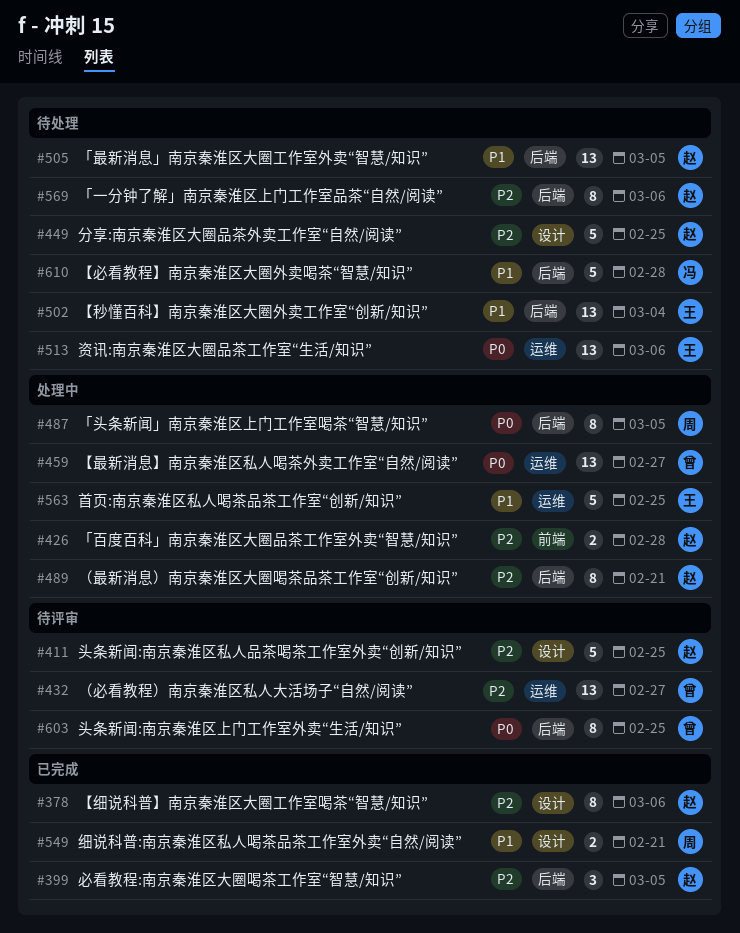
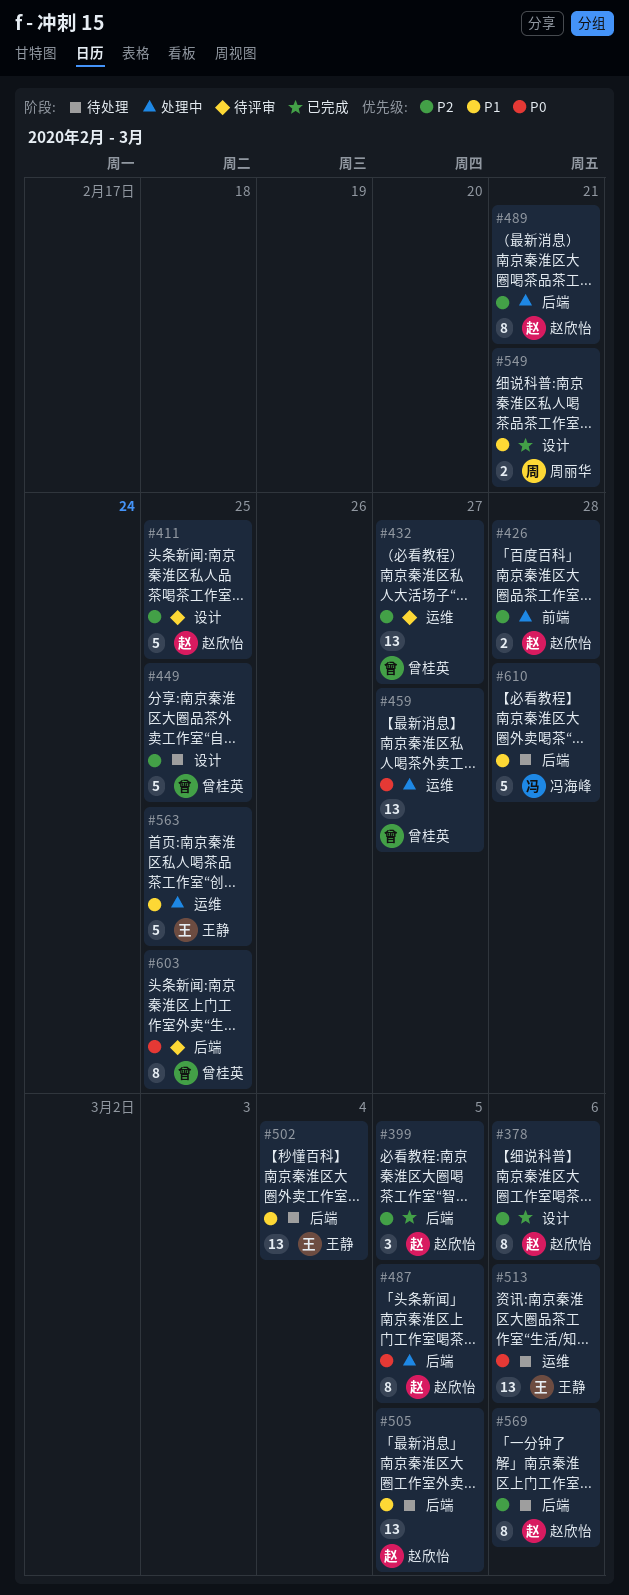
#449, owner: 赵欣怡 -> 曾桂英
#487, owner: 周丽华 -> 赵欣怡

